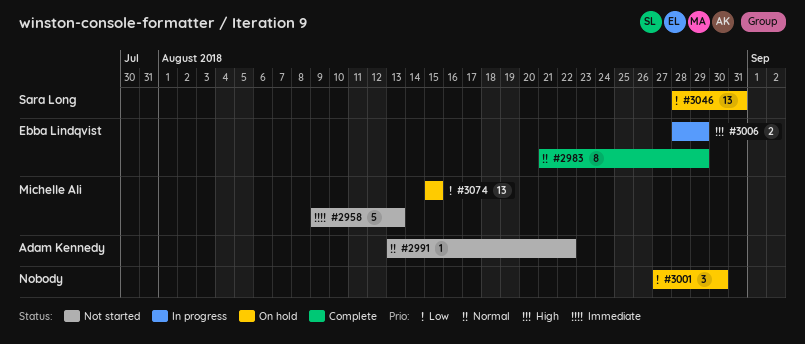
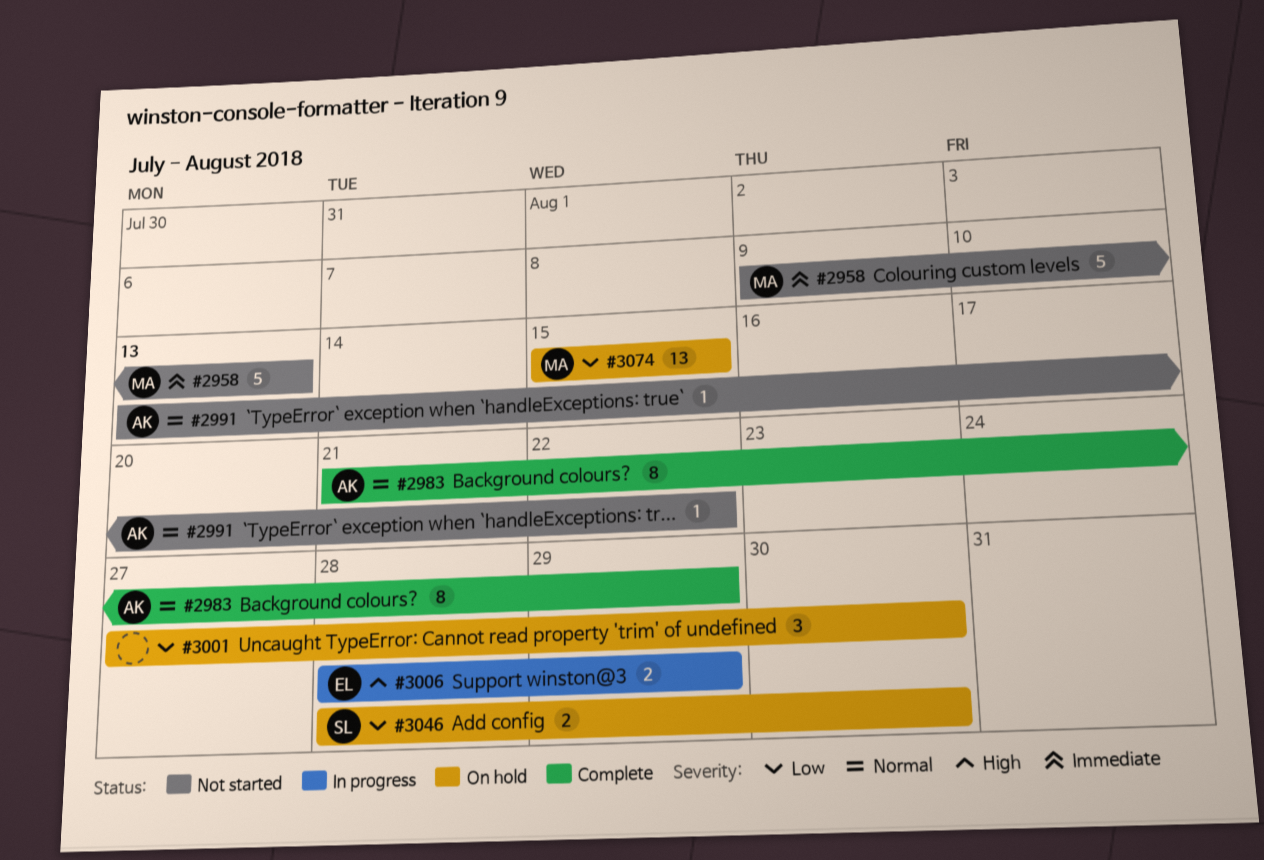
#2983, owner: Ebba Lindqvist -> Adam Kennedy
#3046, estimate: 13 -> 2
#3046, due: Aug 31 -> Aug 30

